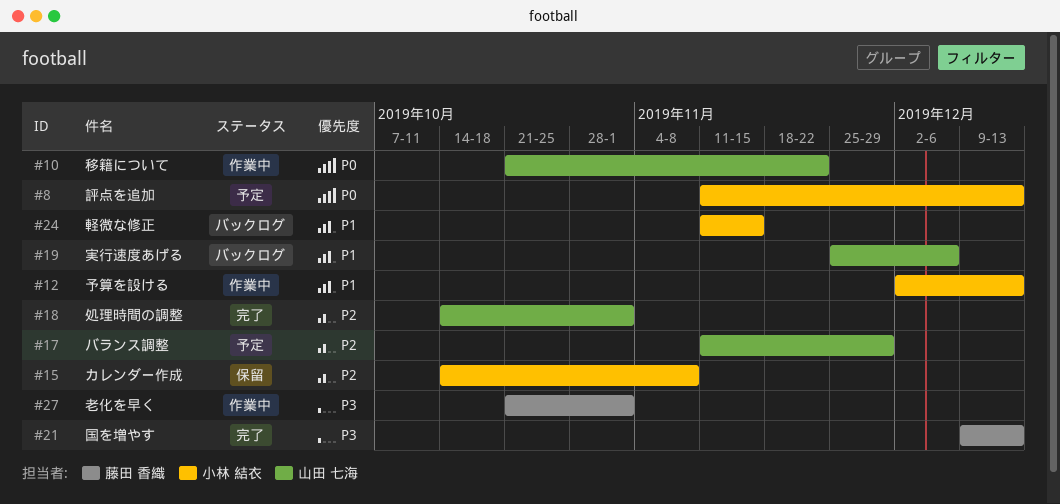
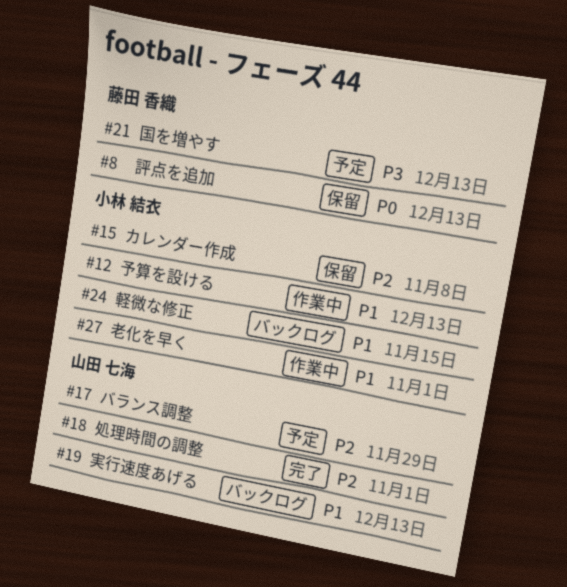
#8, status: 予定 -> 保留
#8, owner: 小林 結衣 -> 藤田 香織
#10: present -> none
#19, due: Dec 6 -> Dec 13
#21, status: 完了 -> 予定
#27, owner: 藤田 香織 -> 小林 結衣
#27, priority: P3 -> P1

